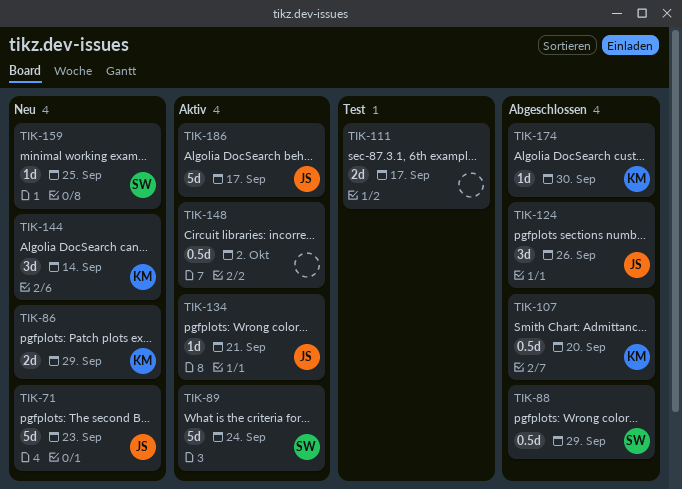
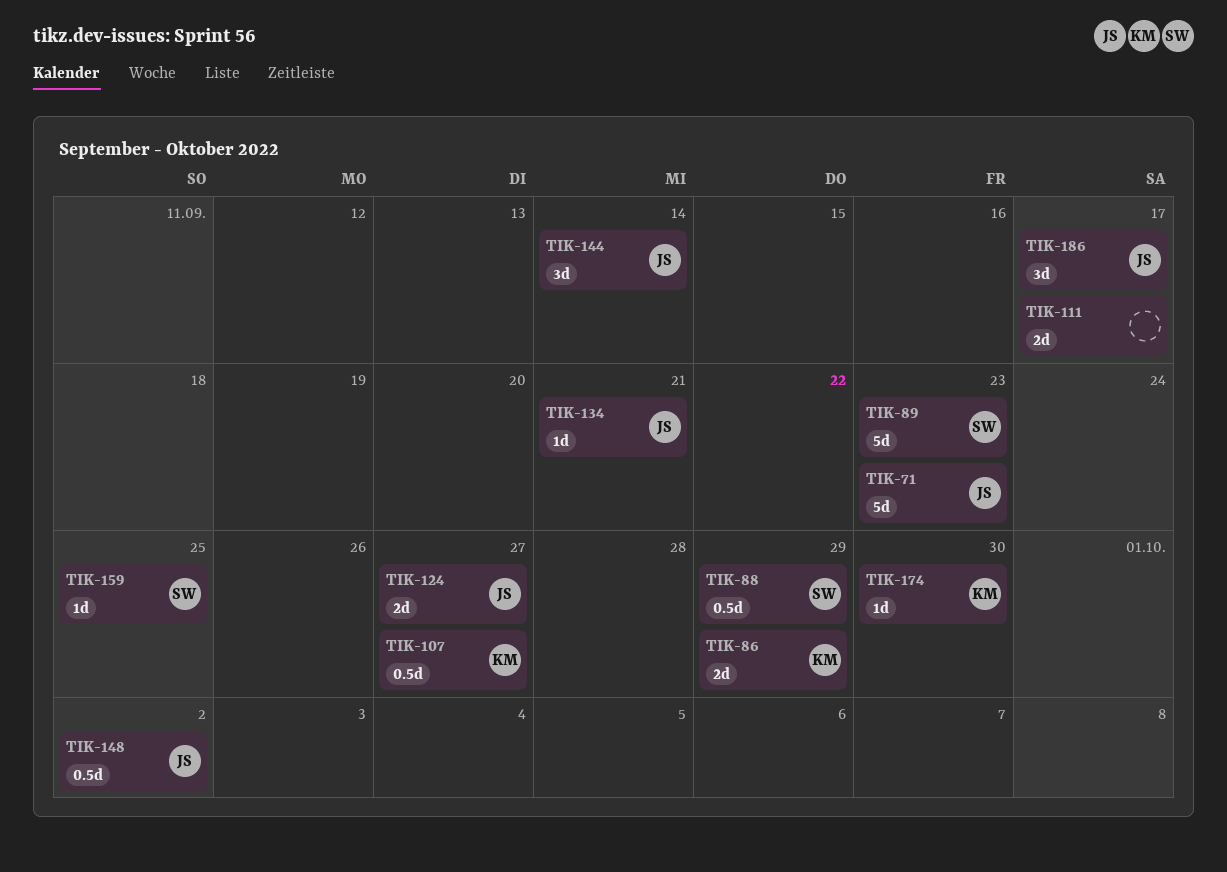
TIK-89, due: Sep 24 -> Sep 23
TIK-107, due: Sep 20 -> Sep 27
TIK-124, estimate: 3d -> 2d
TIK-124, due: Sep 26 -> Sep 27
TIK-144, owner: KM -> JS
TIK-148, owner: none -> JS
TIK-186, estimate: 5d -> 3d

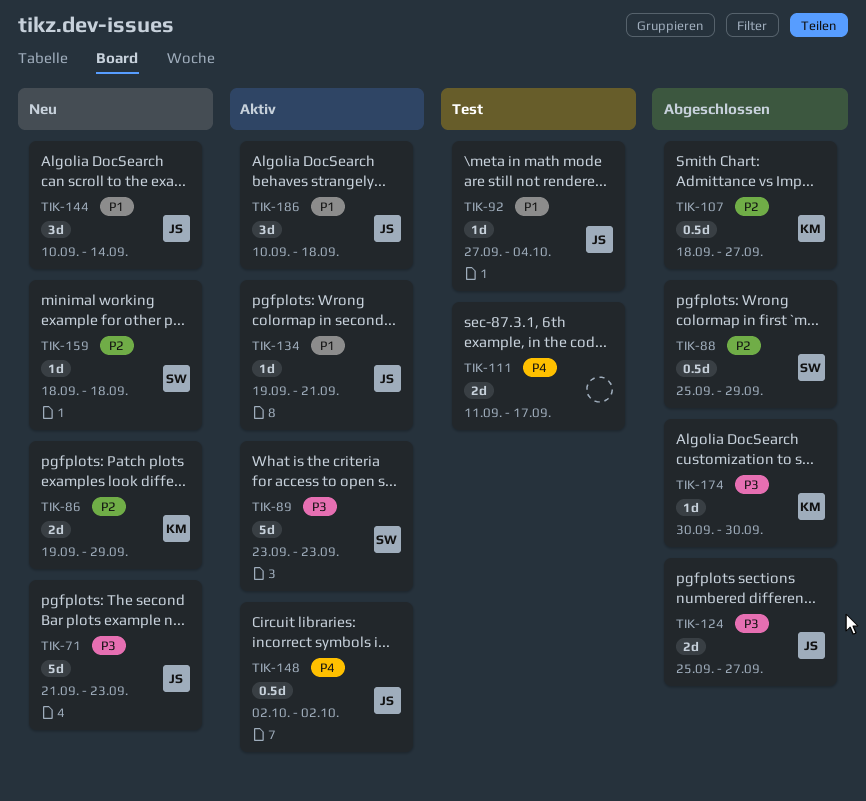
TIK-92: none -> present
TIK-159, due: Sep 25 -> Sep 18
TIK-186, due: Sep 17 -> Sep 18

